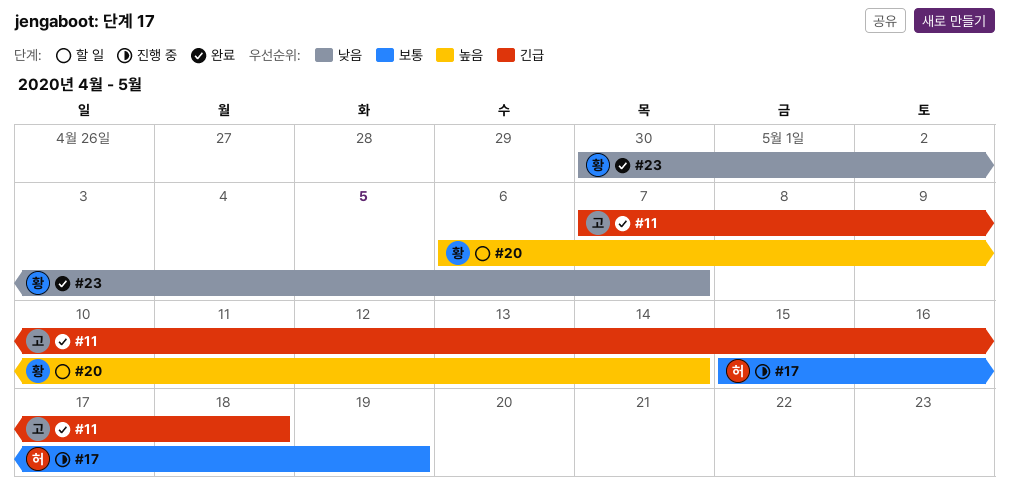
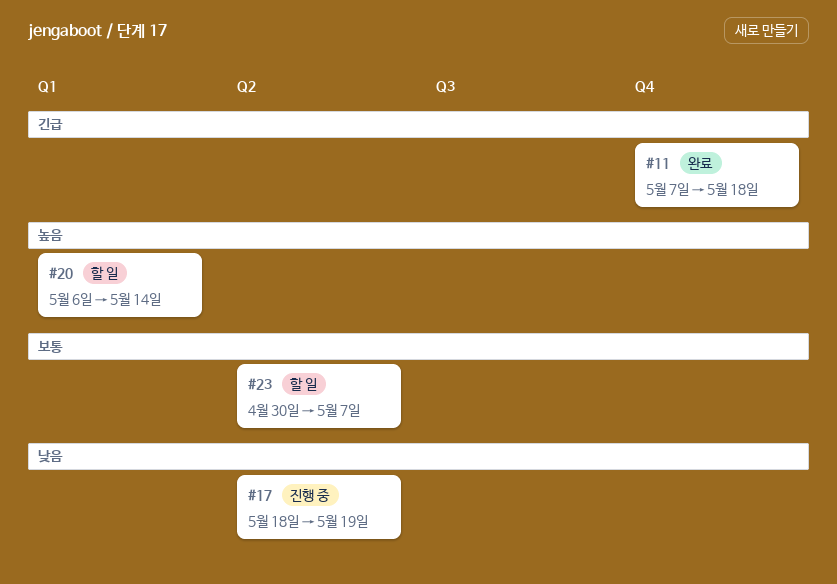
#17, priority: 보통 -> 낮음
#17, start: May 15 -> May 18
#23, status: 완료 -> 할 일
#23, priority: 낮음 -> 보통

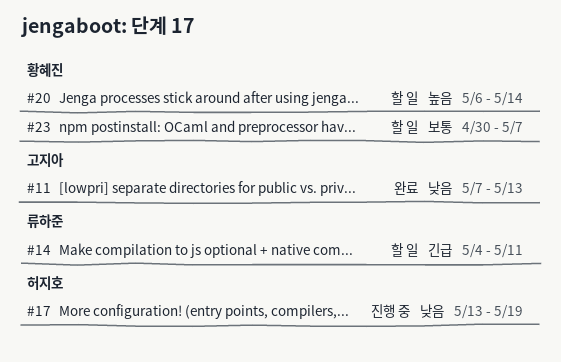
#11, priority: 긴급 -> 낮음
#11, due: May 18 -> May 13
#14: none -> present
#17, start: May 18 -> May 13

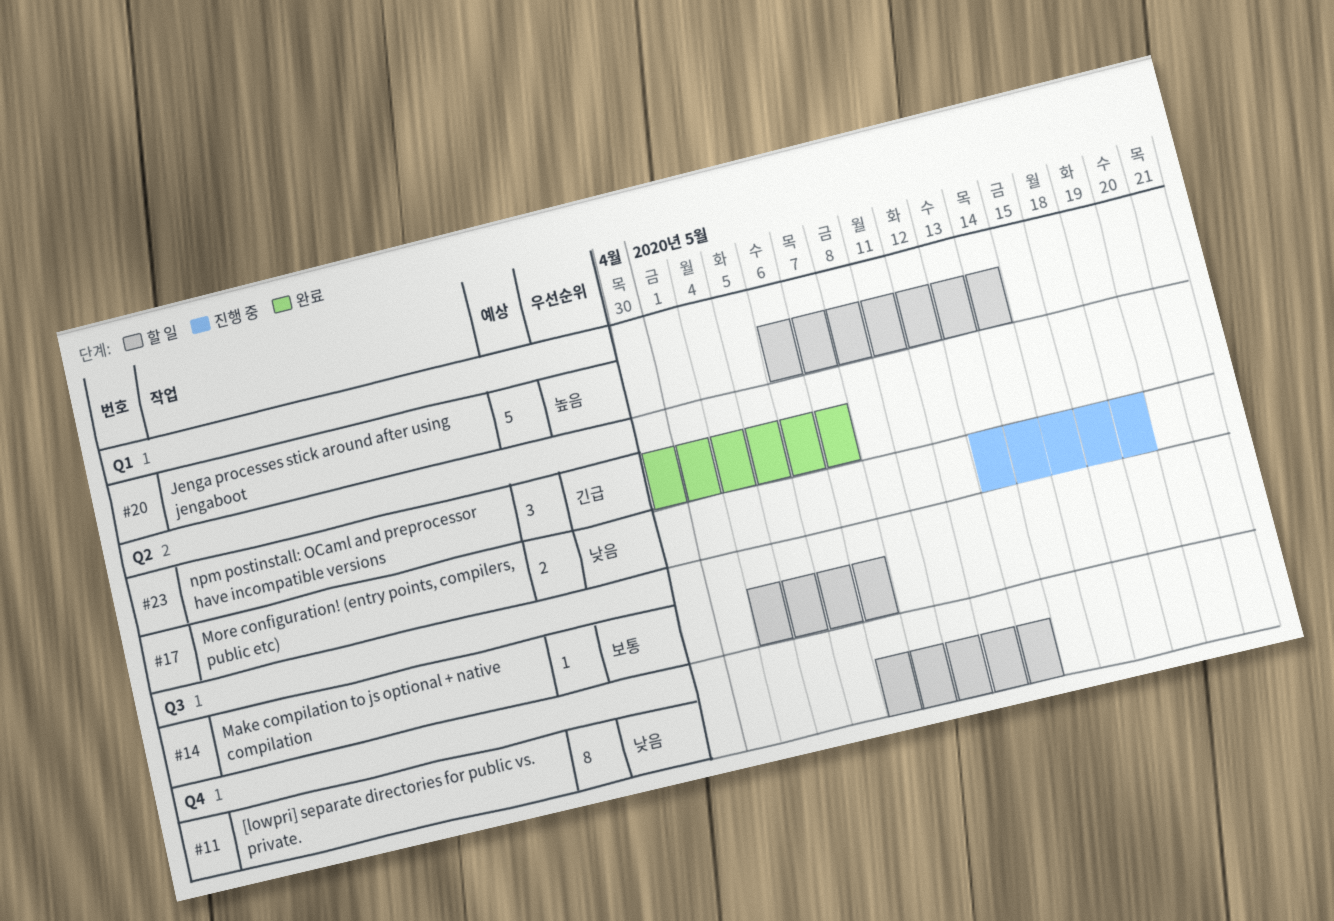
#11, status: 완료 -> 할 일
#14, priority: 긴급 -> 보통
#14, due: May 11 -> May 7
#23, status: 할 일 -> 완료
#23, priority: 보통 -> 긴급

